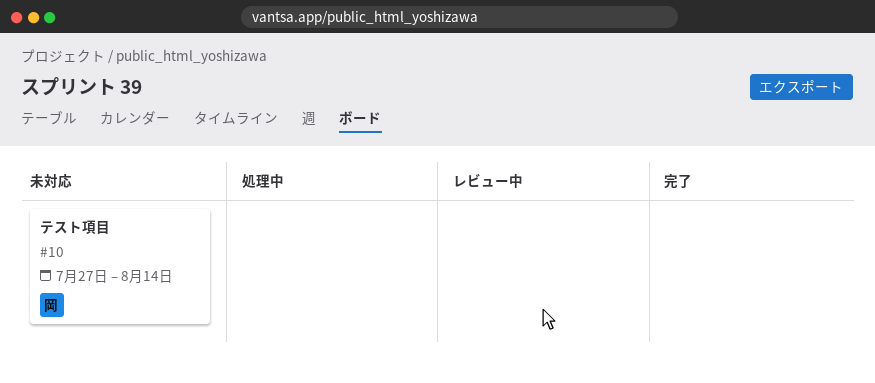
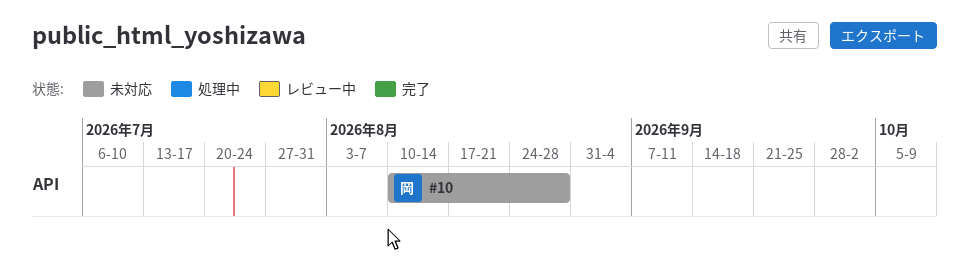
#10, start: Jul 27 -> Aug 10
#10, due: Aug 14 -> Aug 28

